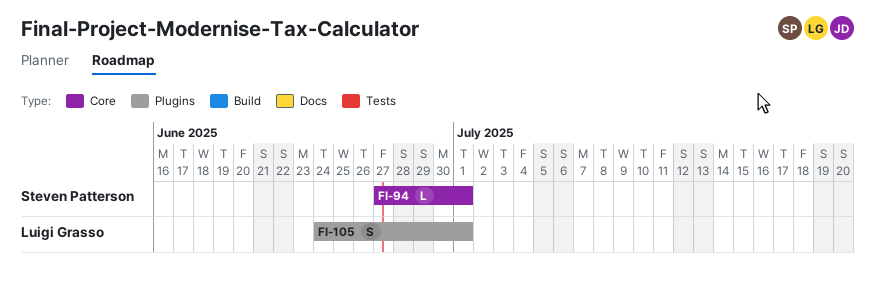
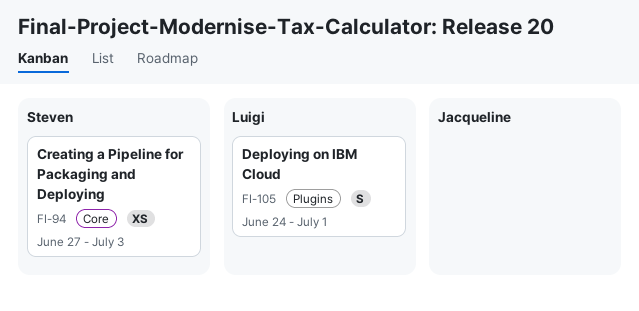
FI-94, estimate: L -> XS
FI-94, due: Jul 1 -> Jul 3

